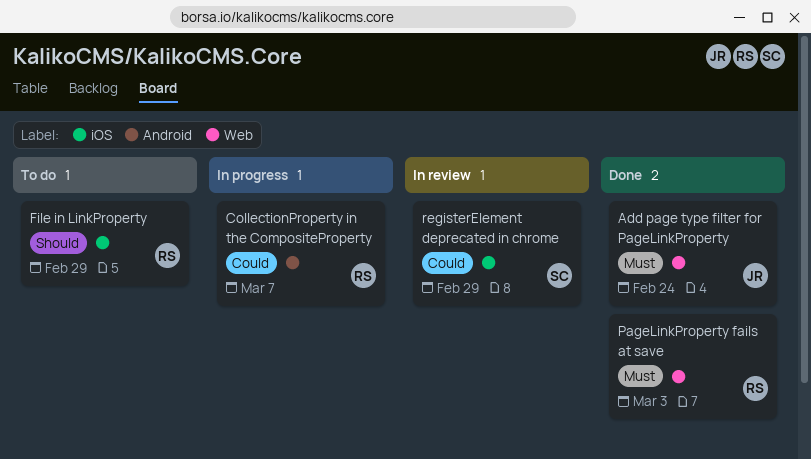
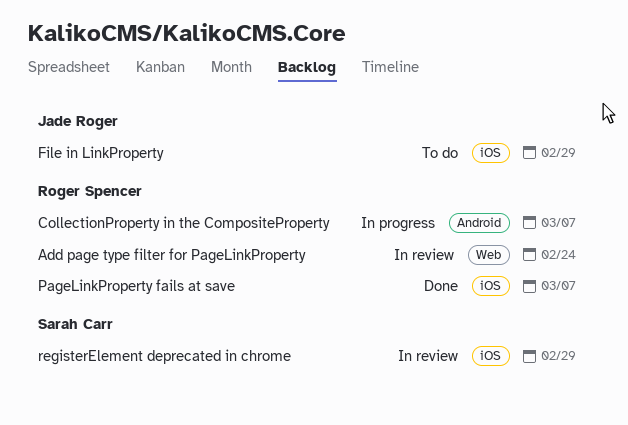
Add page type filter for PageLinkProperty, status: Done -> In review
Add page type filter for PageLinkProperty, owner: Jade Roger -> Roger Spencer
File in LinkProperty, owner: Roger Spencer -> Jade Roger
PageLinkProperty fails at save, label: Web -> iOS
PageLinkProperty fails at save, due: Mar 3 -> Mar 7

